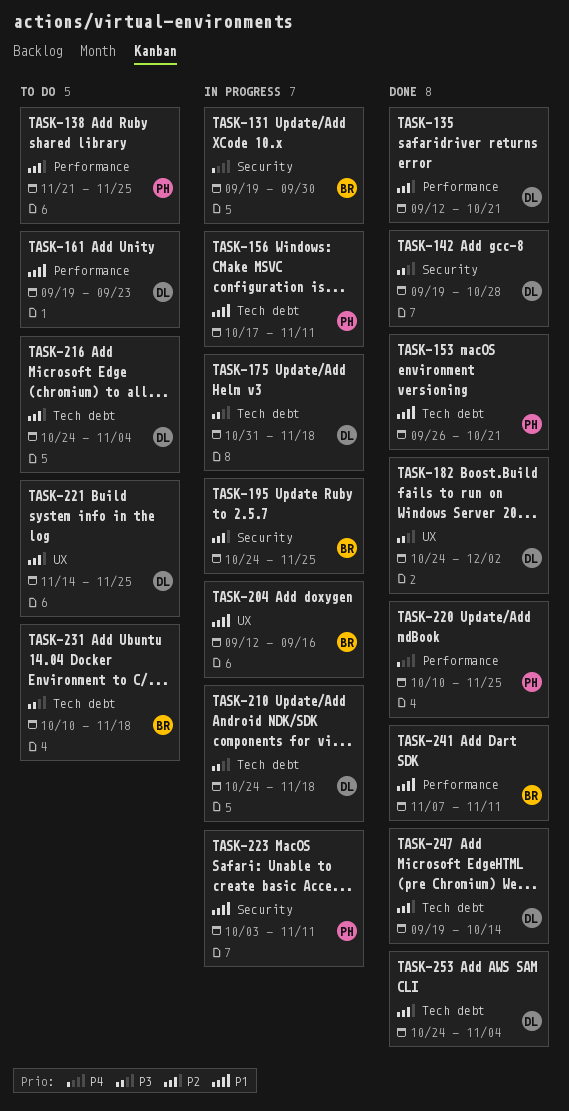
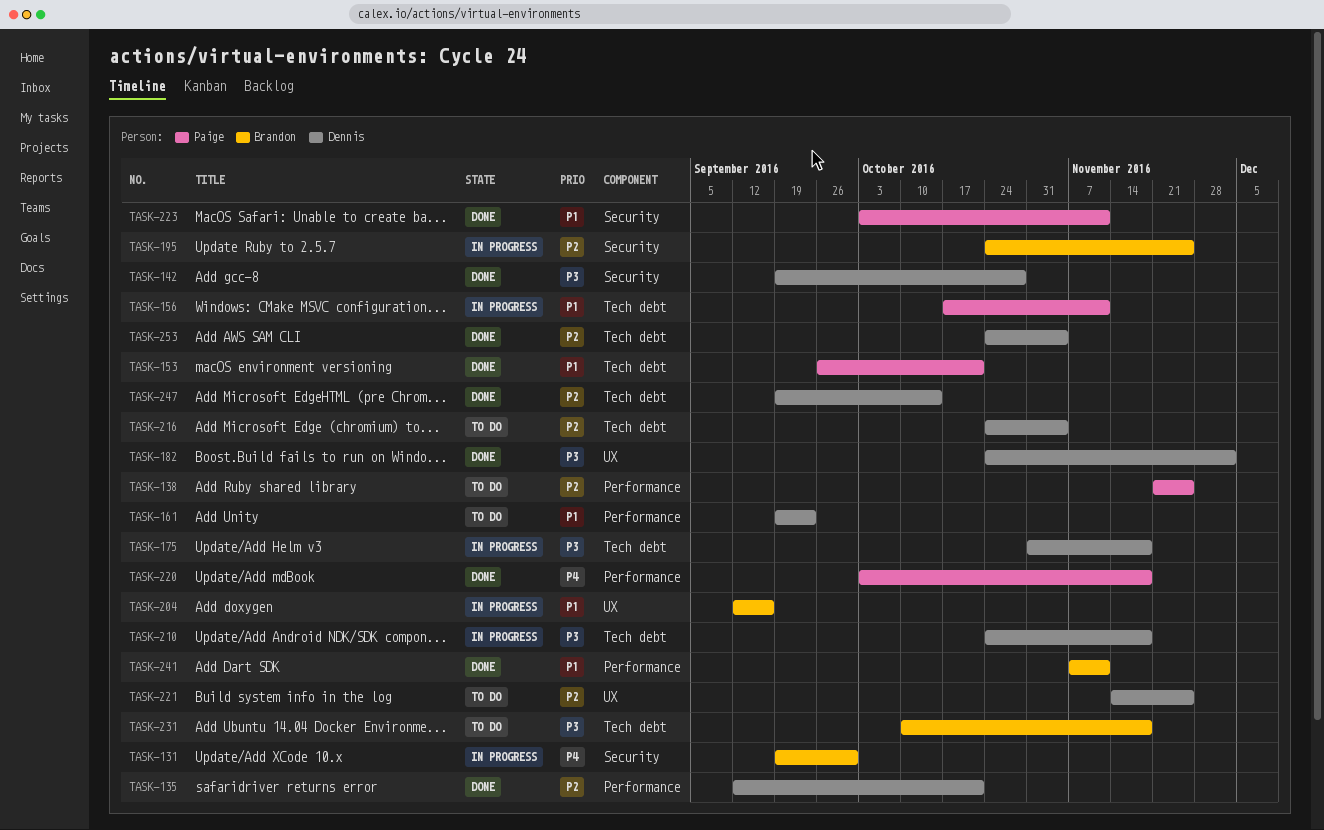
TASK-220, start: Oct 10 -> Oct 3
TASK-220, due: Nov 25 -> Nov 18
TASK-223, status: In progress -> Done

